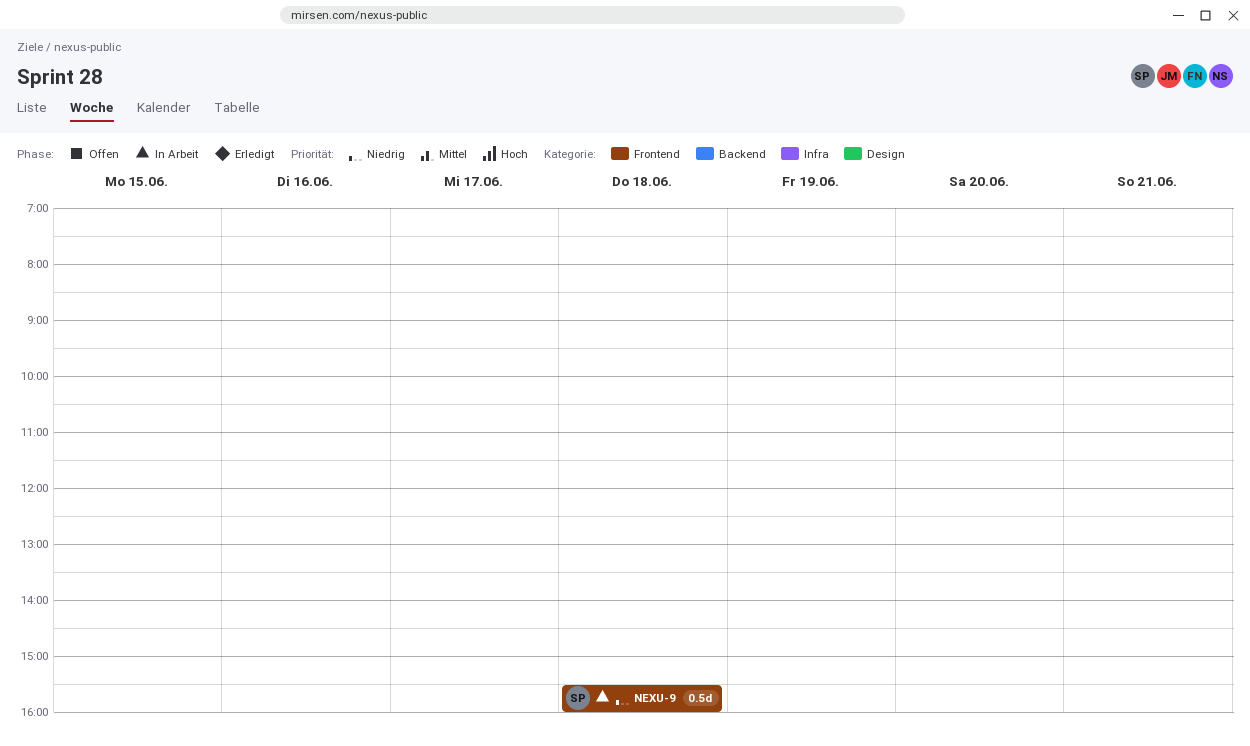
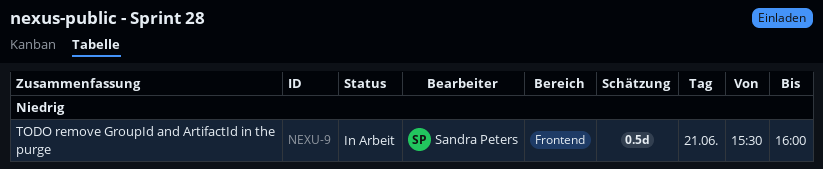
NEXU-9, day: Jun 18 -> Jun 21

